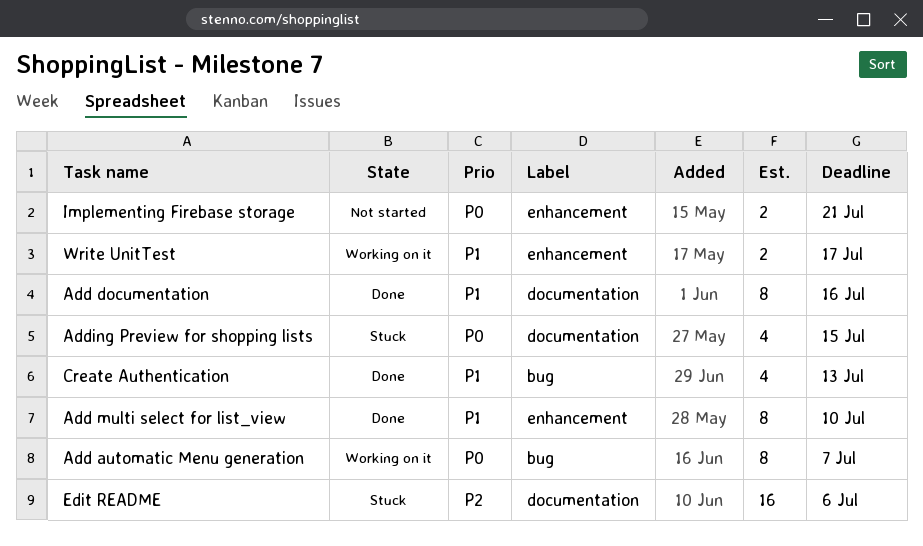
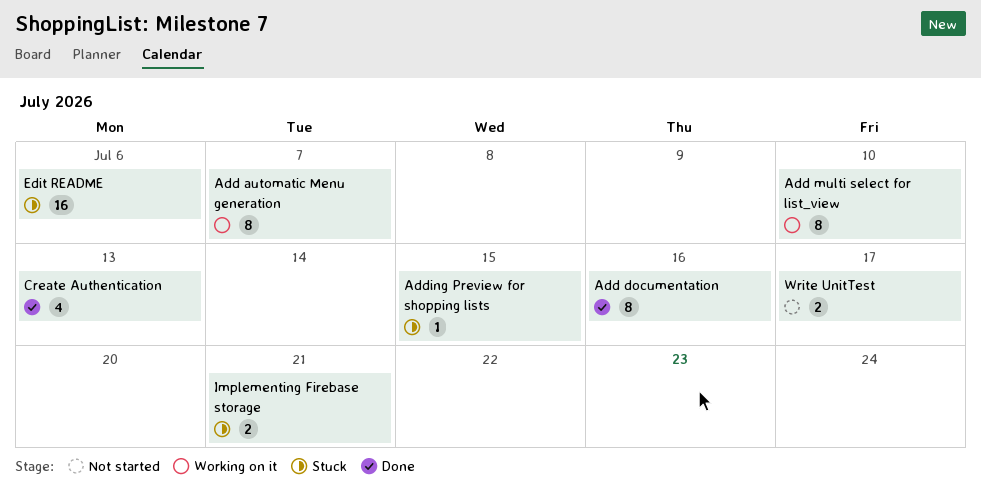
Add multi select for list_view, status: Done -> Working on it
Adding Preview for shopping lists, estimate: 4 -> 1
Implementing Firebase storage, status: Not started -> Stuck
Write UnitTest, status: Working on it -> Not started

